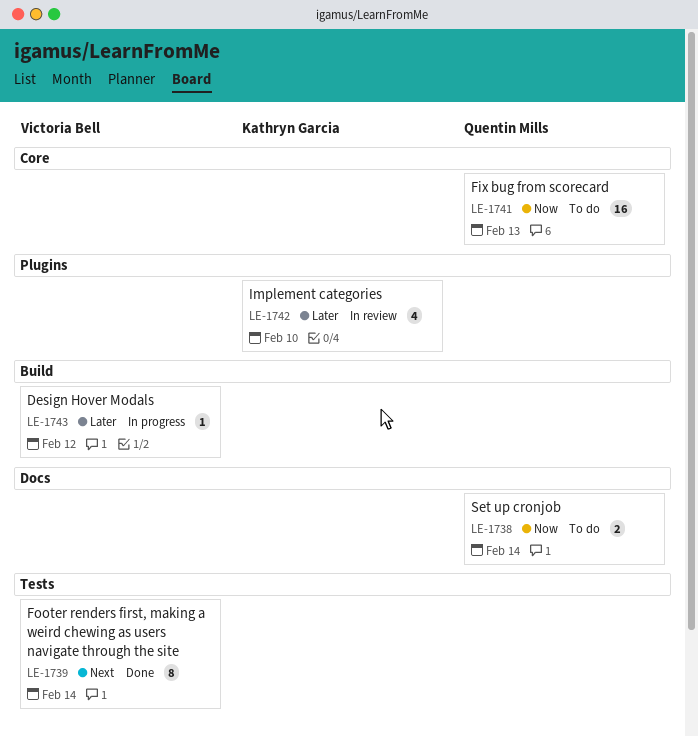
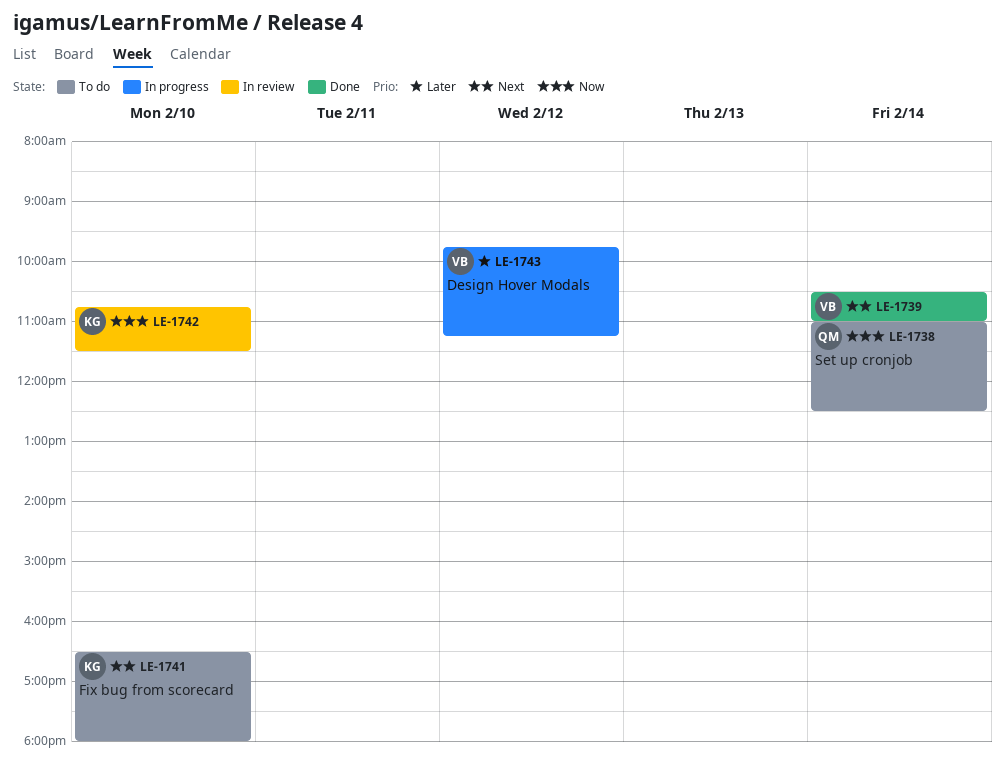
LE-1741, owner: Quentin Mills -> Kathryn Garcia
LE-1741, priority: Now -> Next
LE-1741, day: Feb 13 -> Feb 10
LE-1742, priority: Later -> Now

